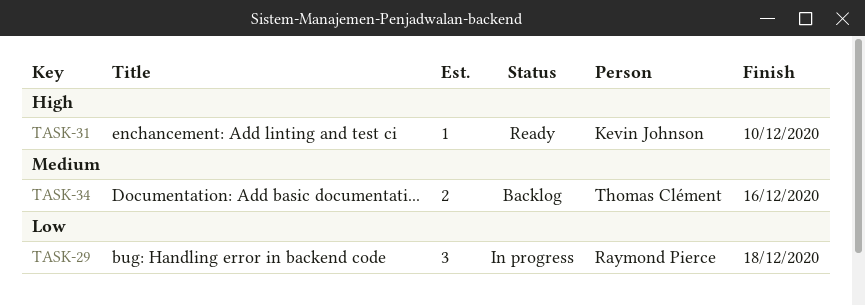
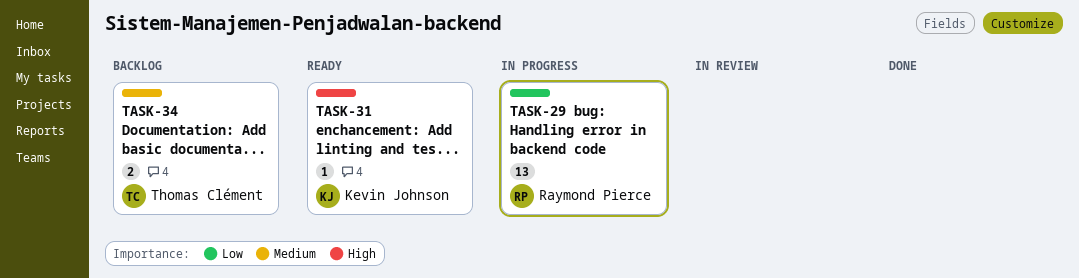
TASK-29, estimate: 3 -> 13

